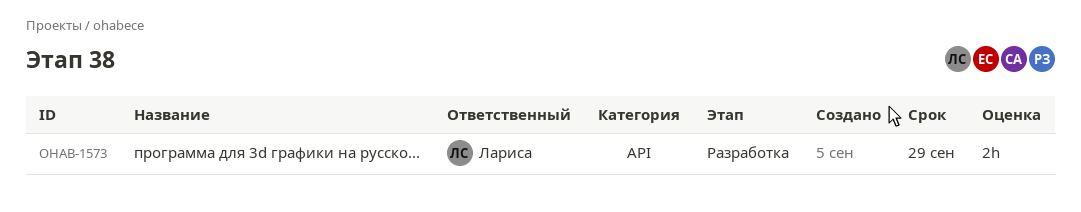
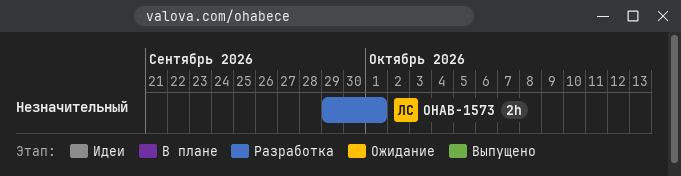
OHAB-1573, due: Sep 29 -> Oct 1

